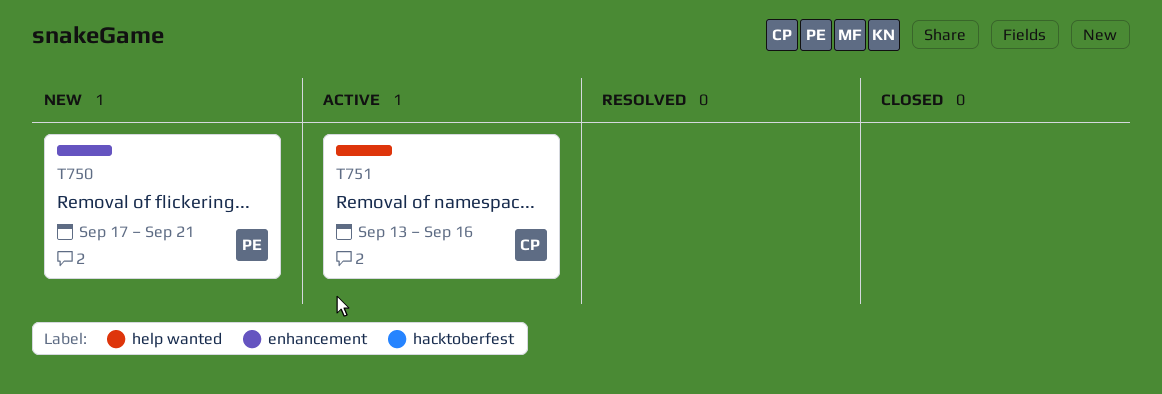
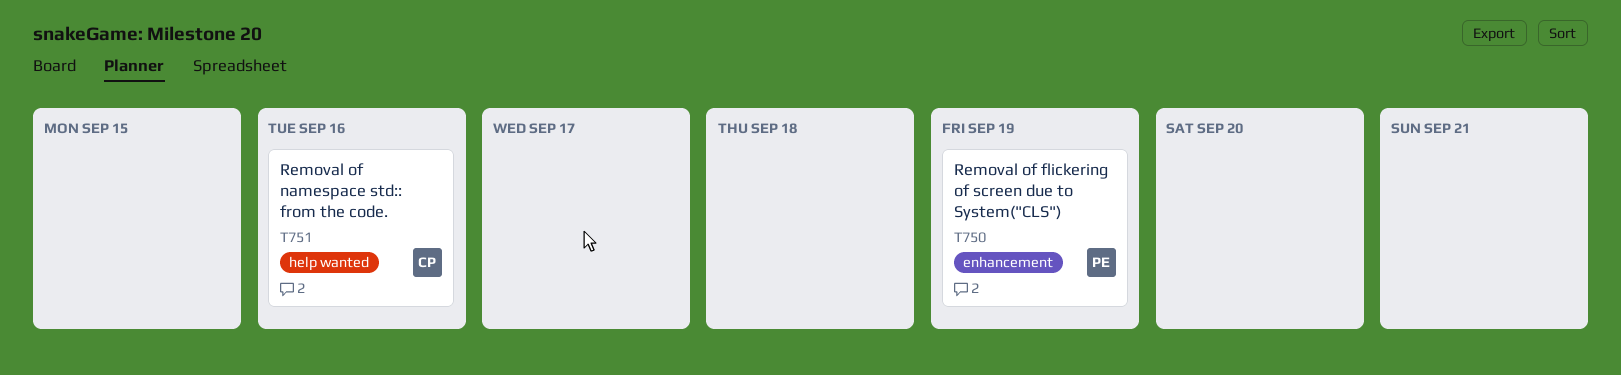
T750, due: Sep 21 -> Sep 19

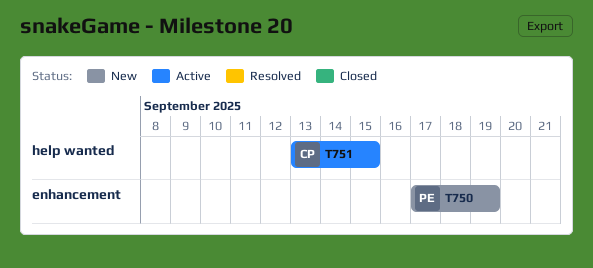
T751, due: Sep 16 -> Sep 15

